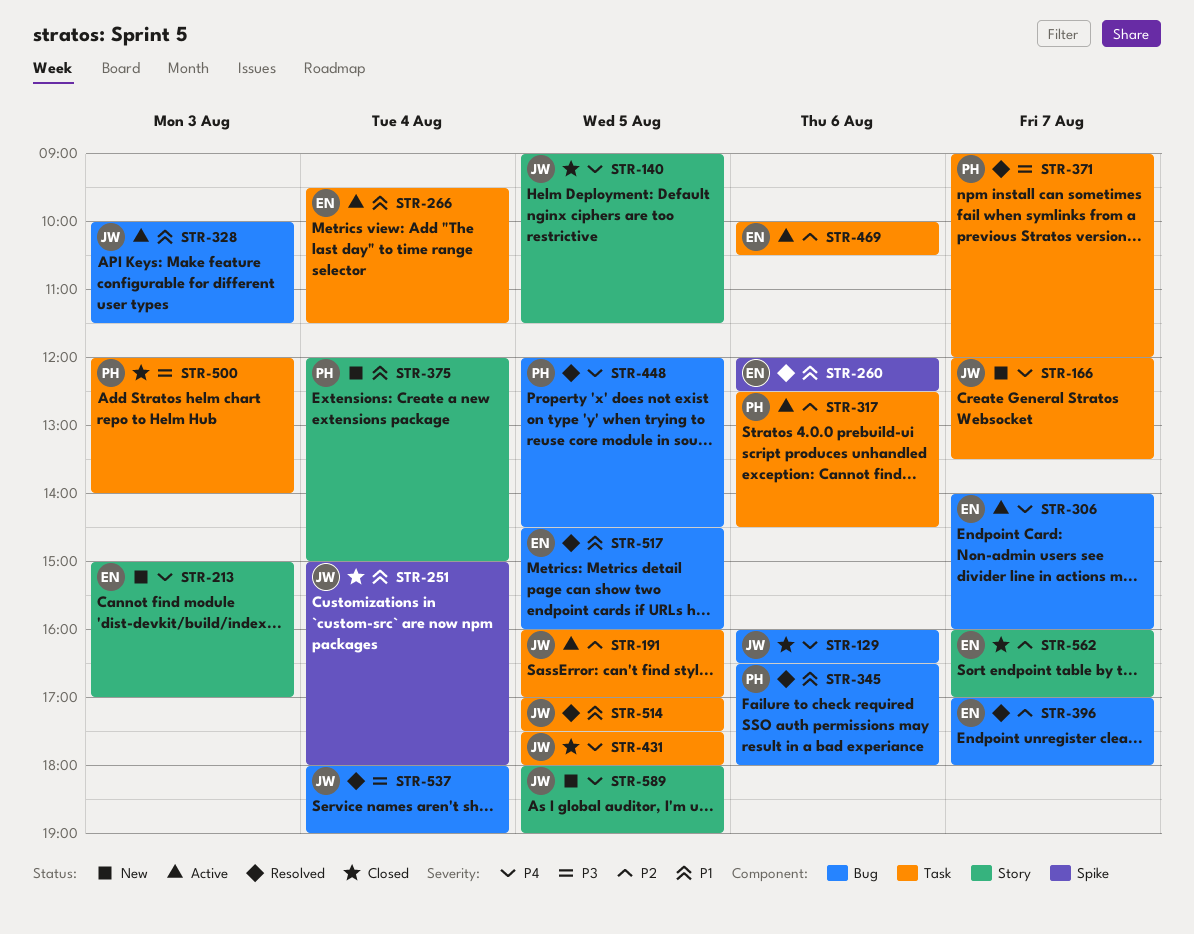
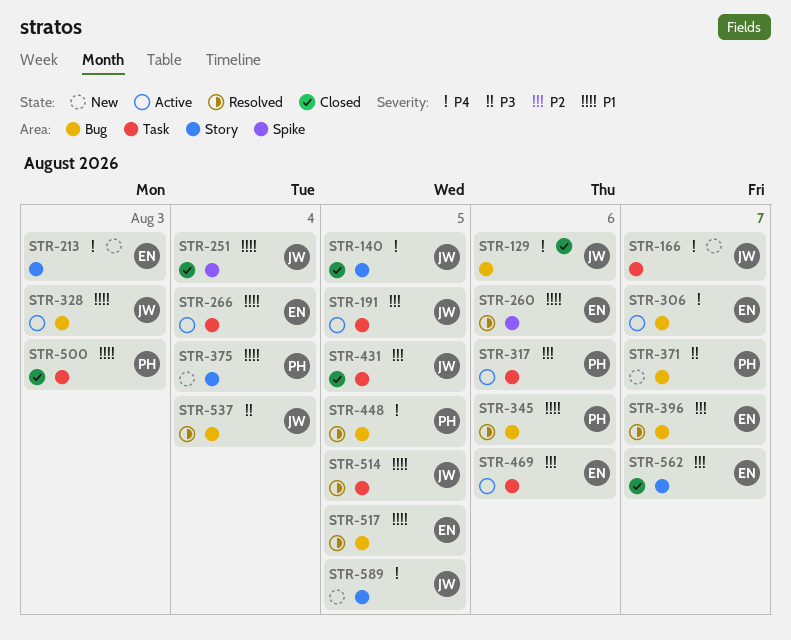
STR-371, status: Resolved -> New
STR-371, label: Task -> Bug
STR-431, priority: P4 -> P2
STR-500, priority: P3 -> P1

